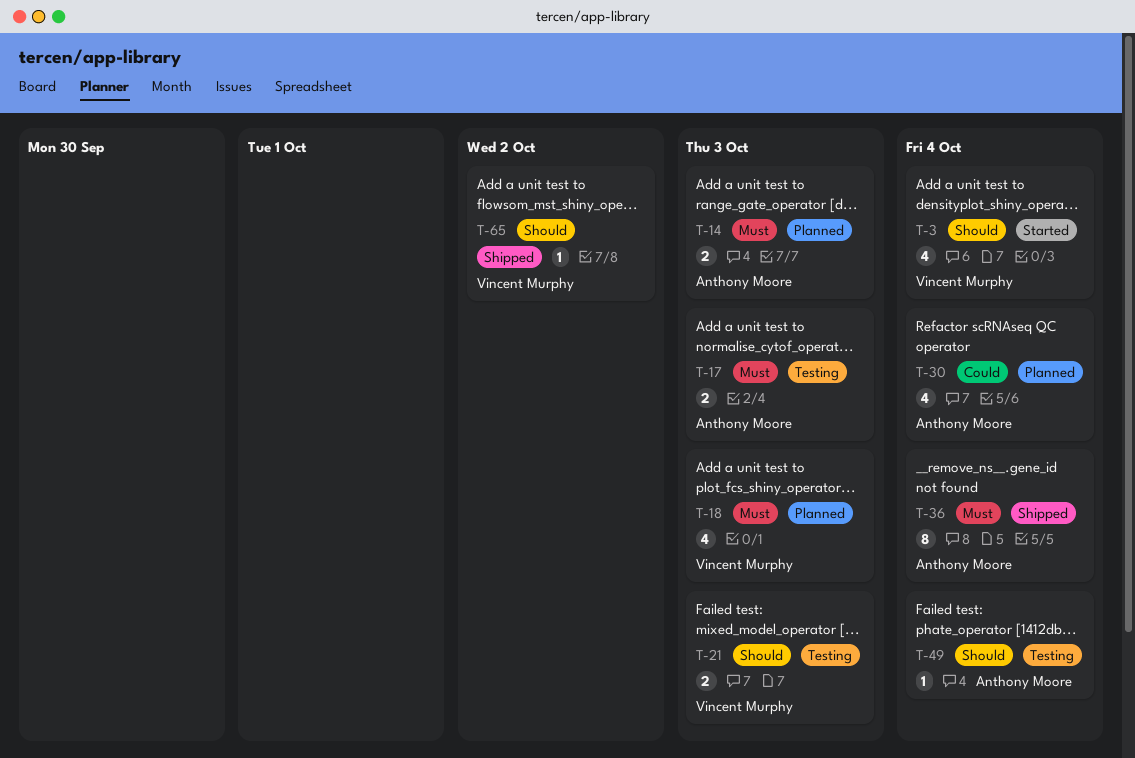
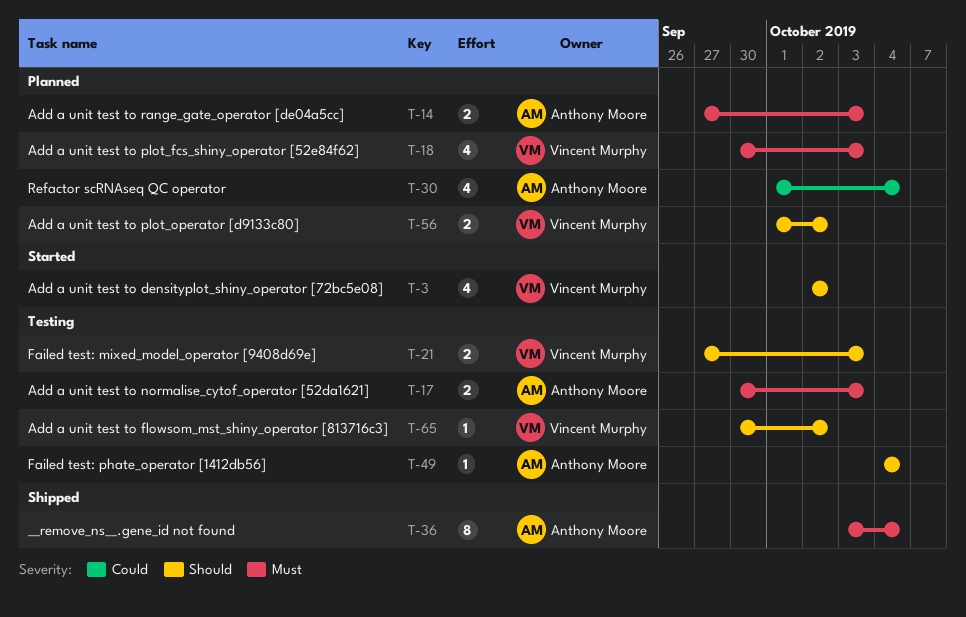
T-3, due: Oct 4 -> Oct 2
T-56: none -> present
T-65, status: Shipped -> Testing

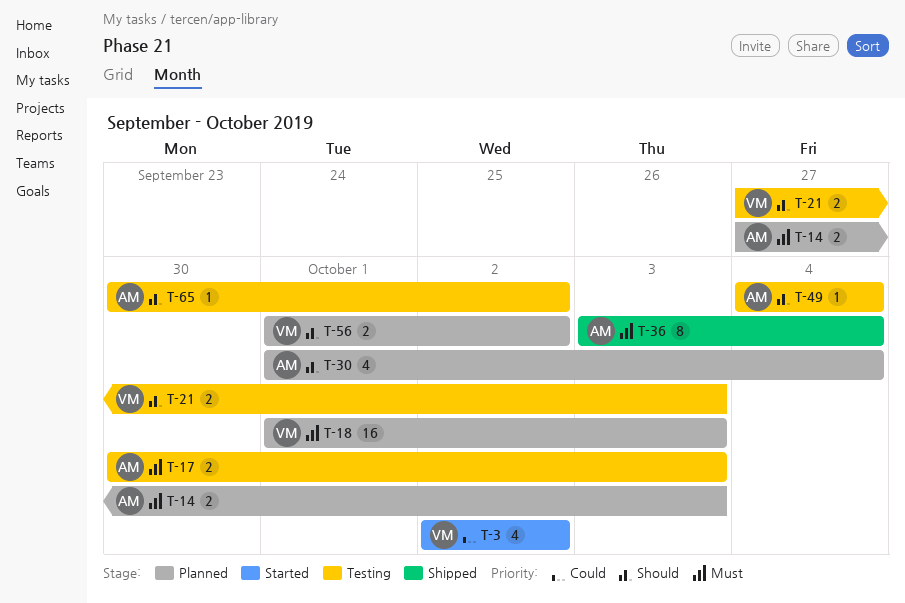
T-3, priority: Should -> Could
T-18, estimate: 4 -> 16
T-18, start: Sep 30 -> Oct 1
T-30, priority: Could -> Should
T-65, owner: Vincent Murphy -> Anthony Moore

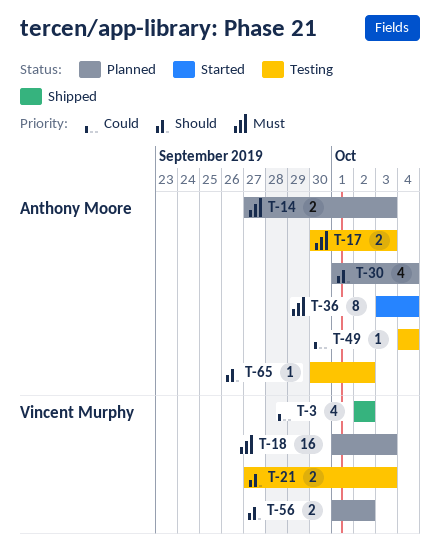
T-3, status: Started -> Shipped
T-36, status: Shipped -> Started
T-49, priority: Should -> Could

